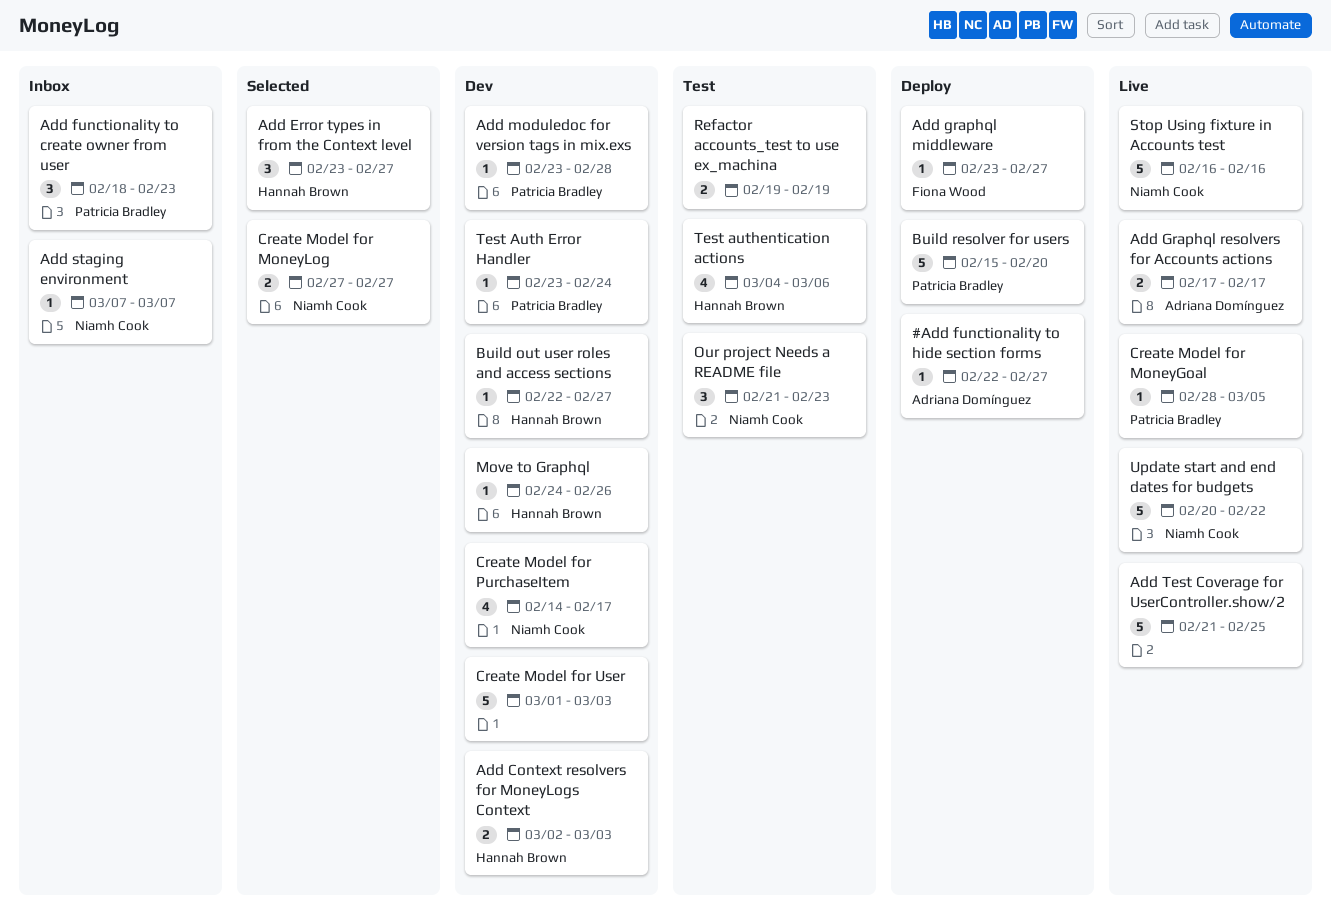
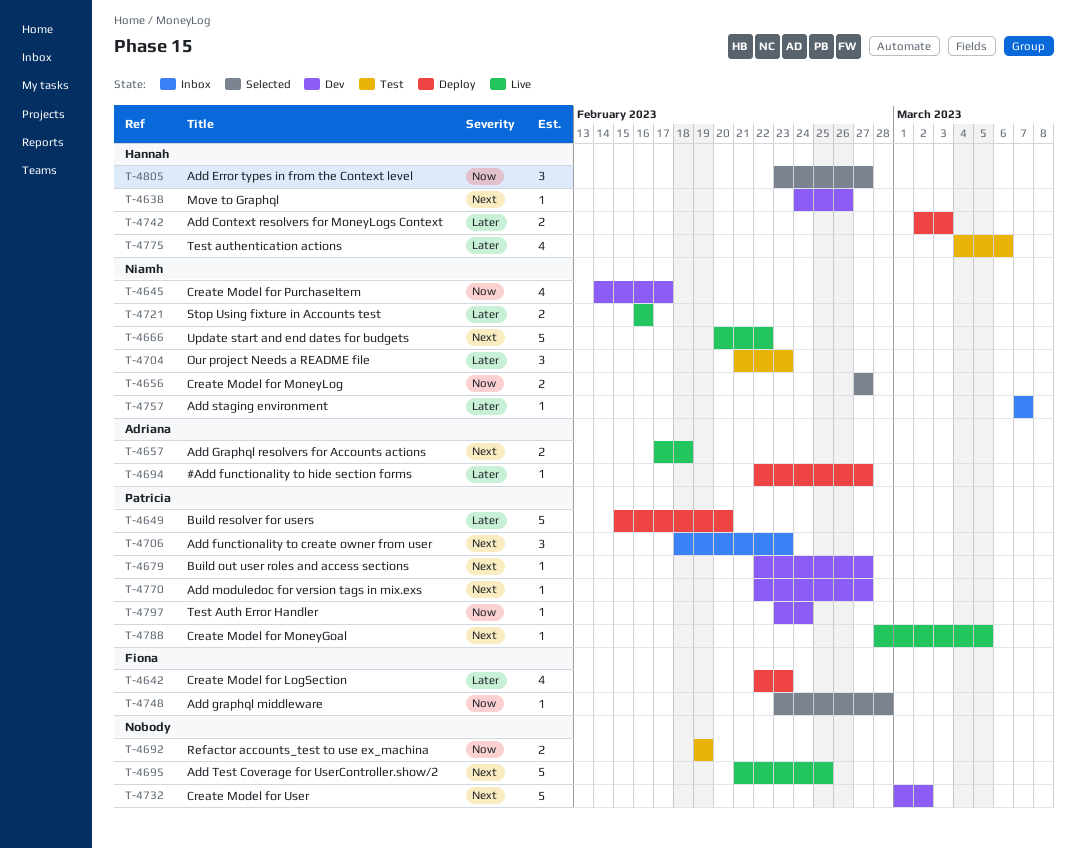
Add Context resolvers for MoneyLogs Context, status: Dev -> Deploy
Add graphql middleware, status: Deploy -> Selected
Add graphql middleware, due: Feb 27 -> Feb 28
Add Graphql resolvers for Accounts actions, due: Feb 17 -> Feb 18
Add moduledoc for version tags in mix.exs, start: Feb 23 -> Feb 22
Add moduledoc for version tags in mix.exs, due: Feb 28 -> Feb 27
Build out user roles and access sections, owner: Hannah Brown -> Patricia Bradley
Create Model for LogSection: none -> present
Create Model for User, due: Mar 3 -> Mar 2
Stop Using fixture in Accounts test, estimate: 5 -> 2

